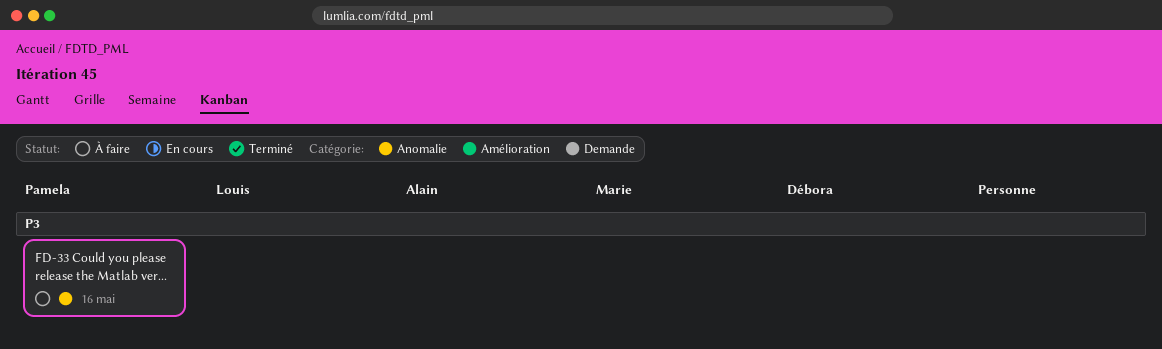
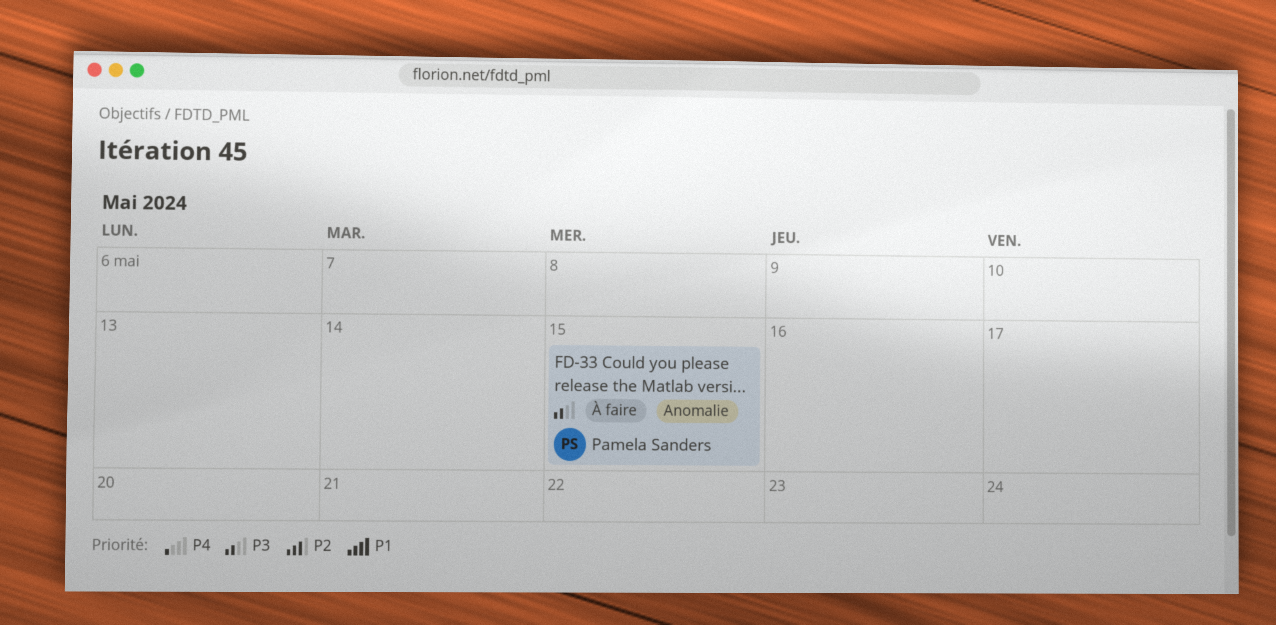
FD-33, due: May 16 -> May 15

